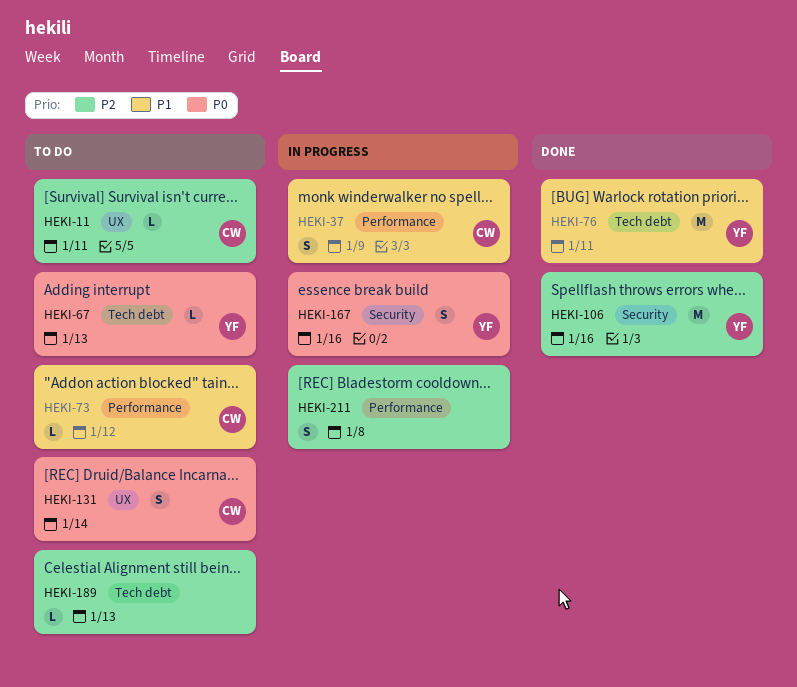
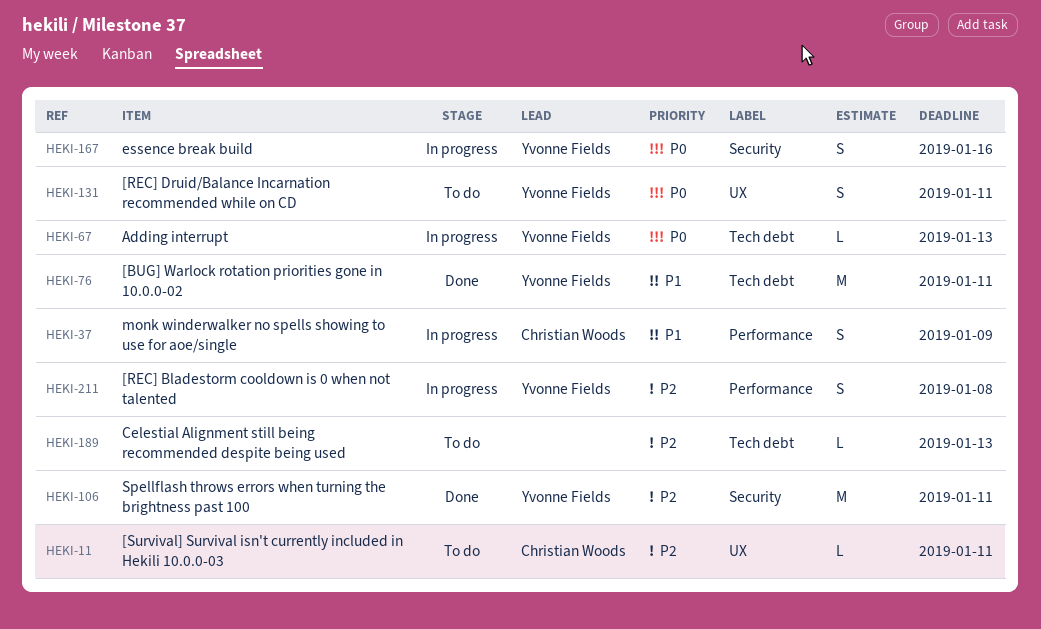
HEKI-67, status: To do -> In progress
HEKI-73: present -> none
HEKI-106, due: Jan 16 -> Jan 11
HEKI-131, owner: Christian Woods -> Yvonne Fields
HEKI-131, due: Jan 14 -> Jan 11
HEKI-211, owner: none -> Yvonne Fields

